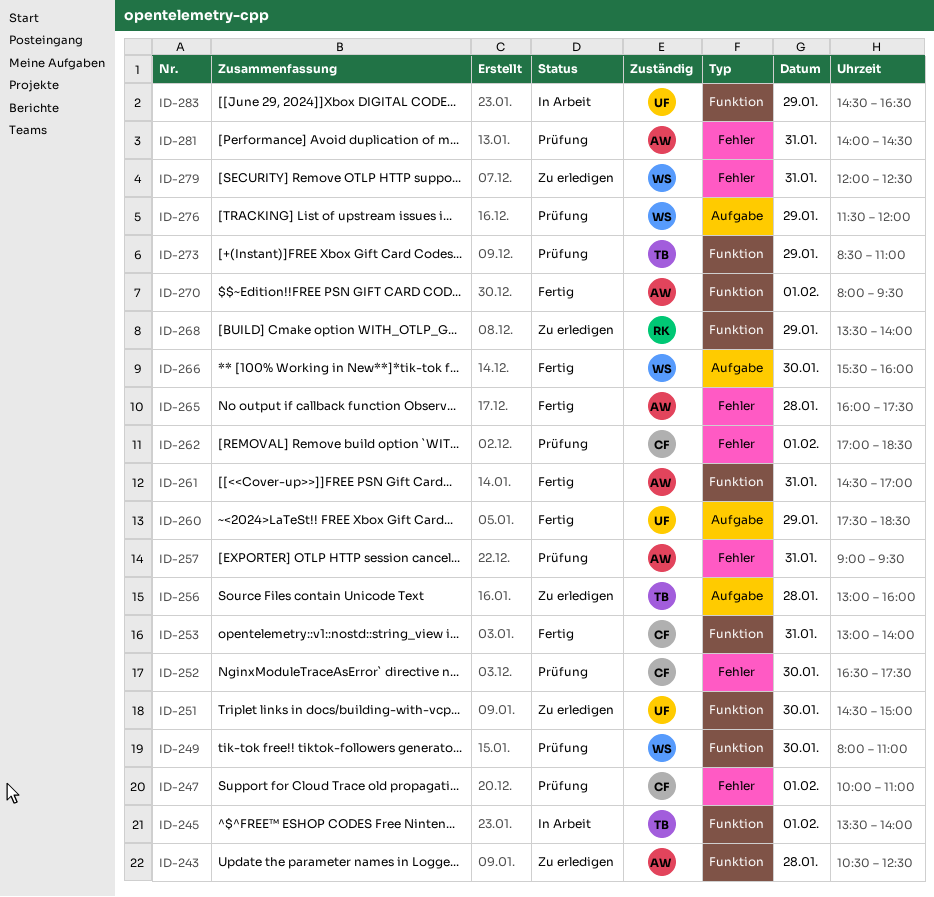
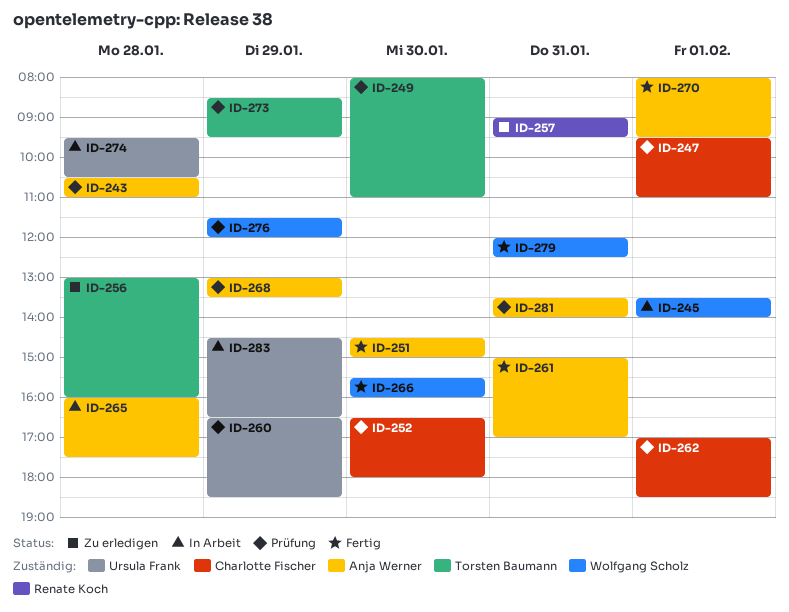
ID-243, status: Zu erledigen -> Prüfung
ID-243, ends: 12:30 -> 11:00
ID-245, owner: Torsten Baumann -> Wolfgang Scholz
ID-247, begins: 10:00 -> 09:30
ID-249, owner: Wolfgang Scholz -> Torsten Baumann
ID-251, status: Zu erledigen -> Fertig
ID-251, owner: Ursula Frank -> Anja Werner
ID-252, ends: 17:30 -> 18:00
ID-253: present -> none
ID-257, status: Prüfung -> Zu erledigen
ID-257, owner: Anja Werner -> Renate Koch
ID-260, status: Fertig -> Prüfung
ID-260, begins: 17:30 -> 16:30
ID-261, begins: 14:30 -> 15:00
ID-265, status: Fertig -> In Arbeit
ID-268, status: Zu erledigen -> Prüfung
ID-268, owner: Renate Koch -> Anja Werner
ID-268, begins: 13:30 -> 13:00
ID-268, ends: 14:00 -> 13:30
ID-273, ends: 11:00 -> 09:30
ID-274: none -> present
ID-279, status: Zu erledigen -> Fertig
ID-281, begins: 14:00 -> 13:30
ID-281, ends: 14:30 -> 14:00

